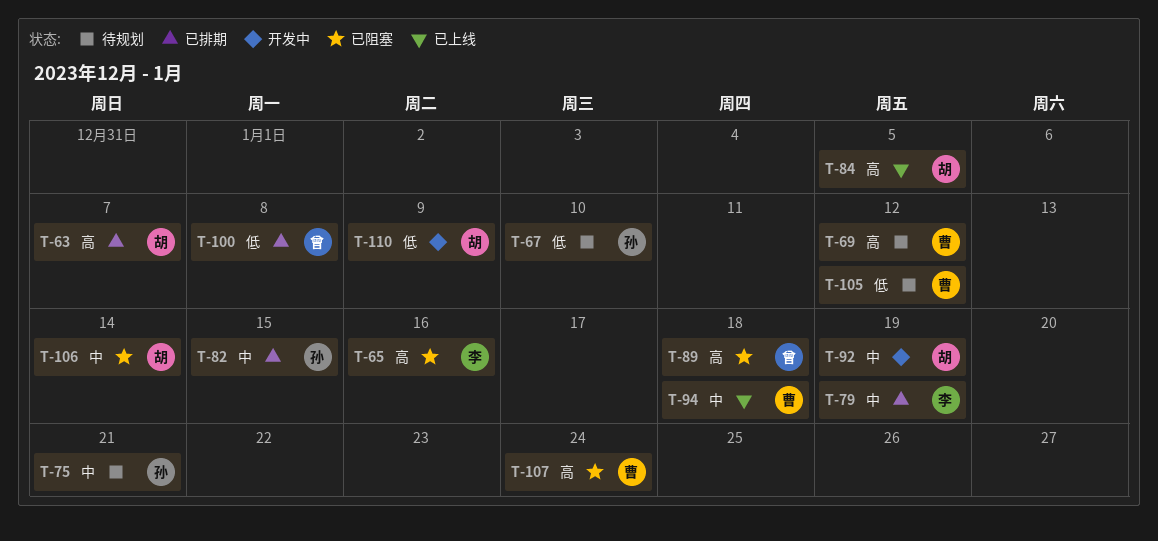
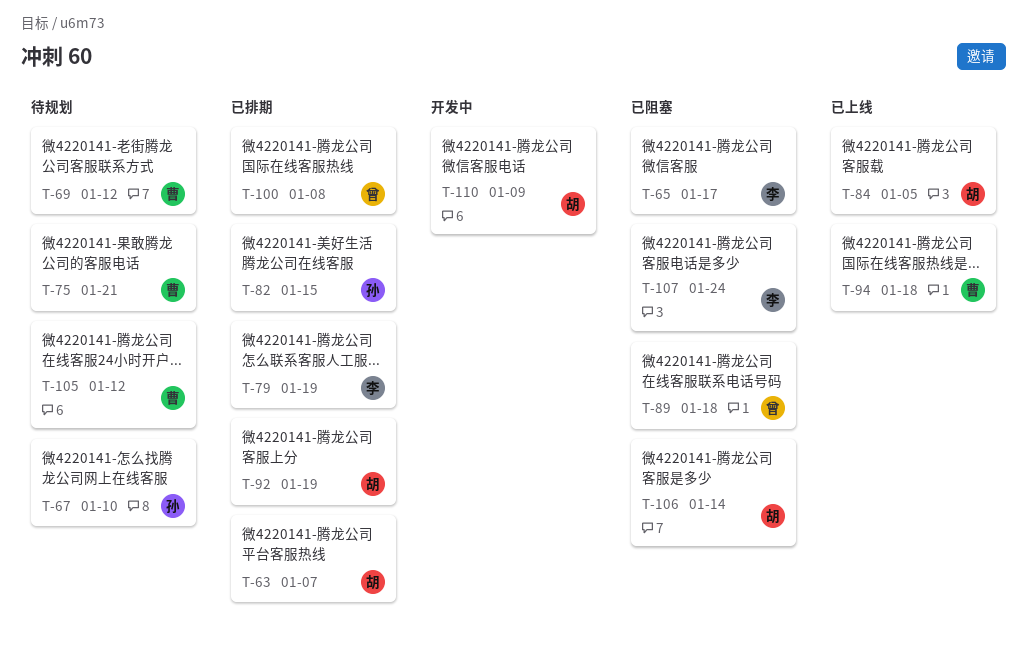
T-65, due: Jan 16 -> Jan 17
T-75, owner: 孙 -> 曹
T-92, status: 开发中 -> 已排期
T-107, owner: 曹 -> 李

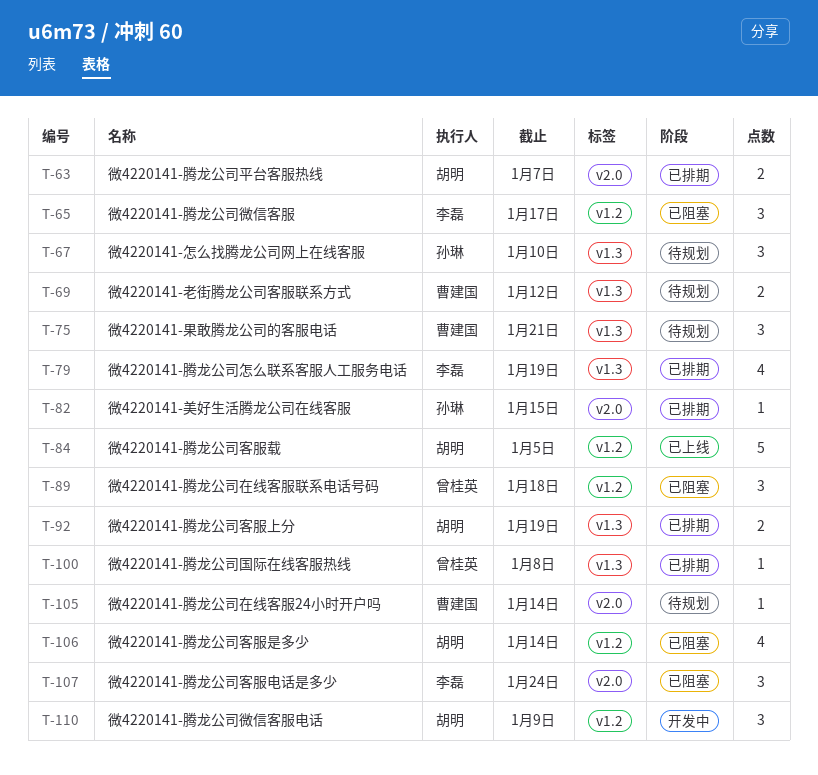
T-94: present -> none
T-105, due: Jan 12 -> Jan 14

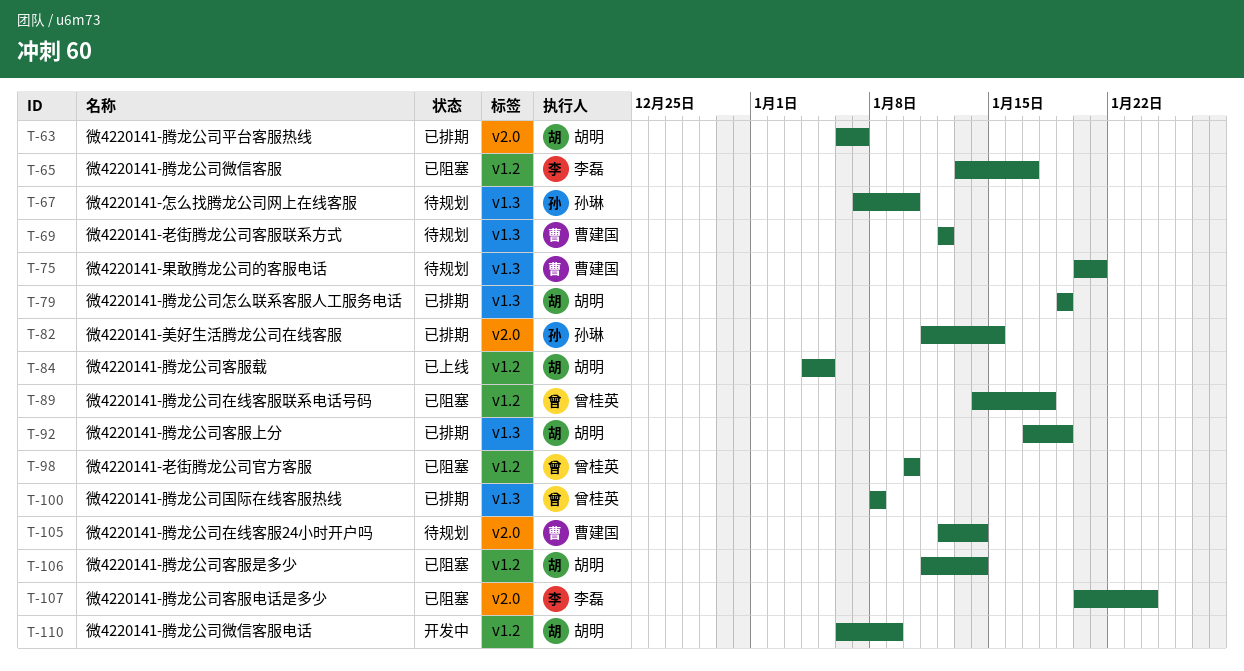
T-79, owner: 李磊 -> 胡明
T-98: none -> present

